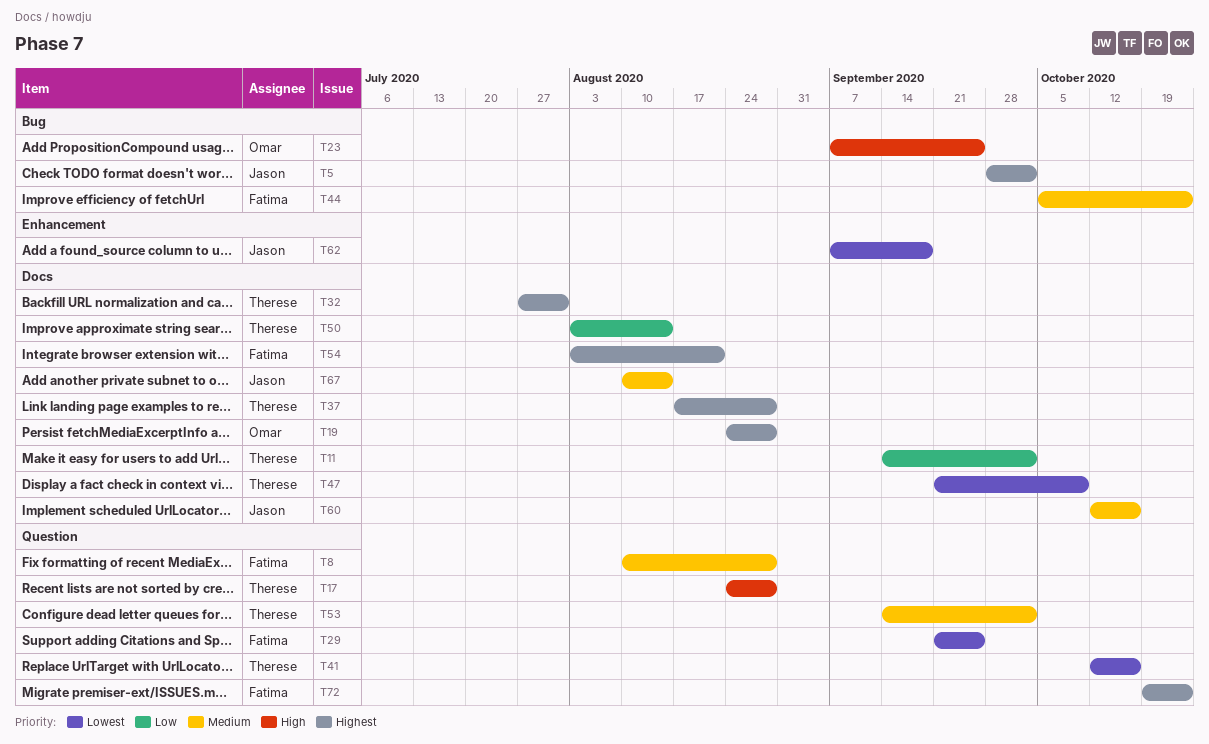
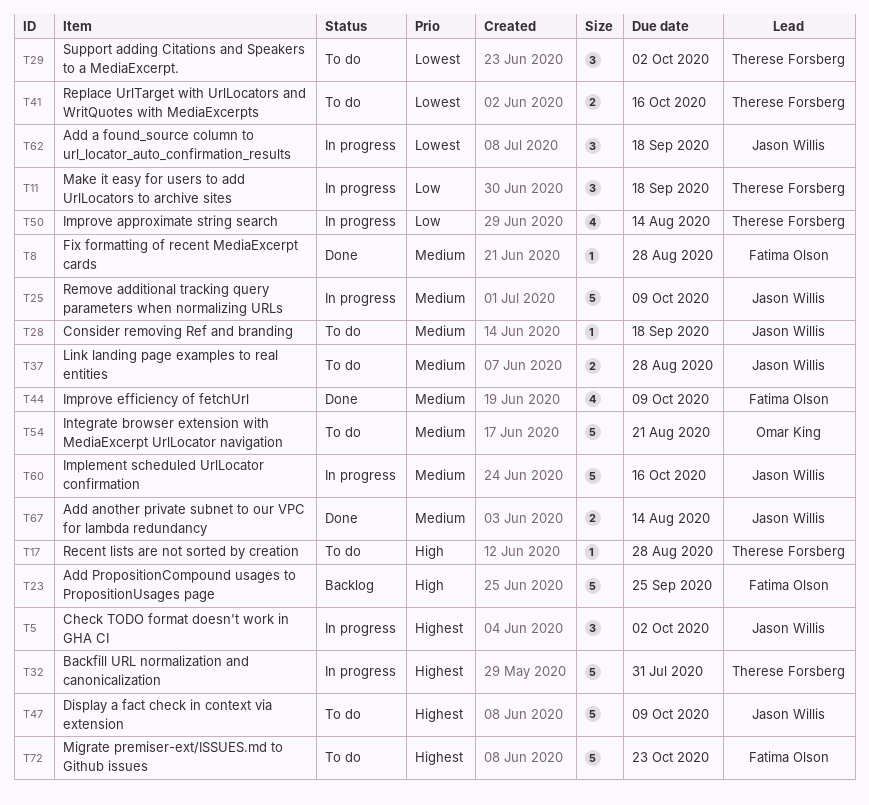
T11, due: Oct 2 -> Sep 18
T19: present -> none
T23, owner: Omar King -> Fatima Olson
T25: none -> present
T28: none -> present
T29, owner: Fatima Olson -> Therese Forsberg
T29, due: Sep 25 -> Oct 2
T37, owner: Therese Forsberg -> Jason Willis
T37, priority: Highest -> Medium
T44, due: Oct 23 -> Oct 9
T47, owner: Therese Forsberg -> Jason Willis
T47, priority: Lowest -> Highest
T53: present -> none
T54, owner: Fatima Olson -> Omar King
T54, priority: Highest -> Medium

